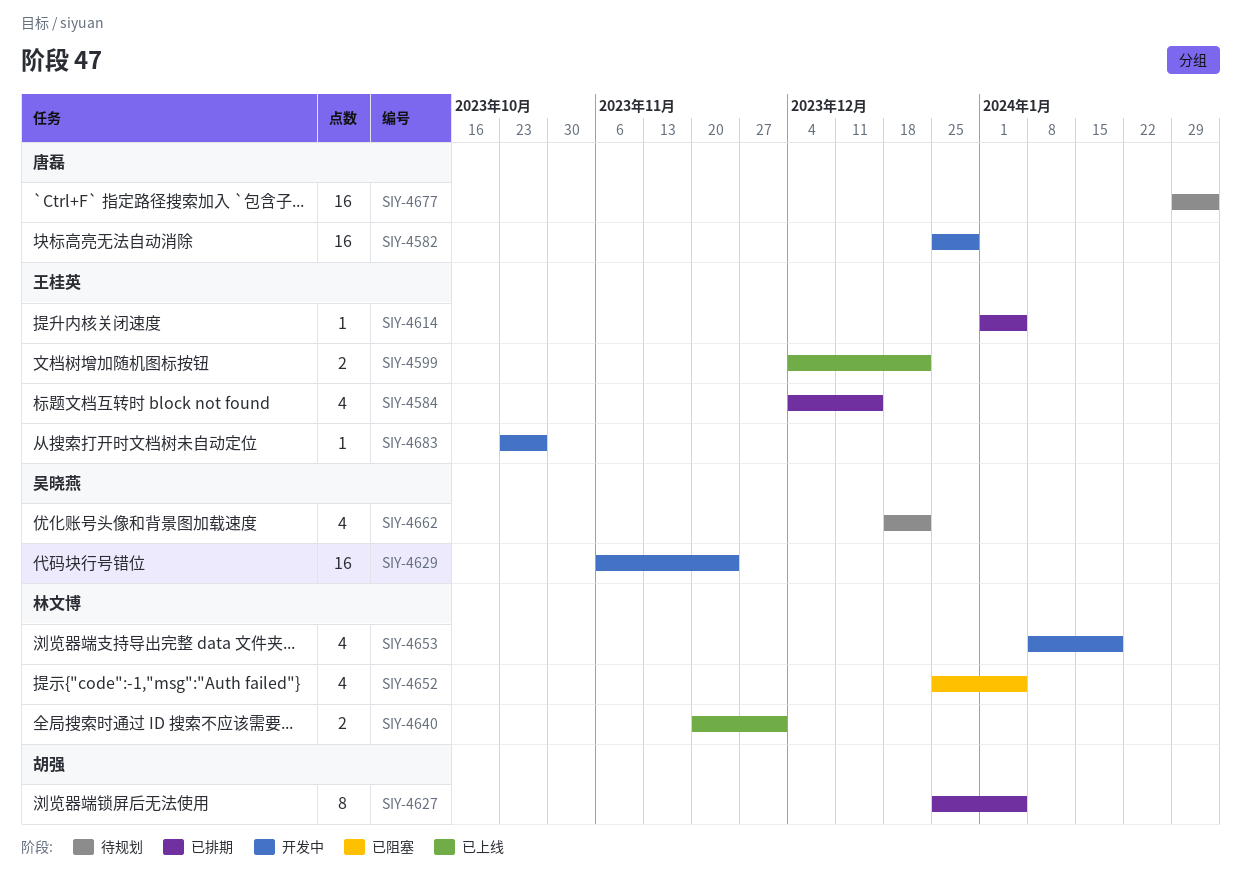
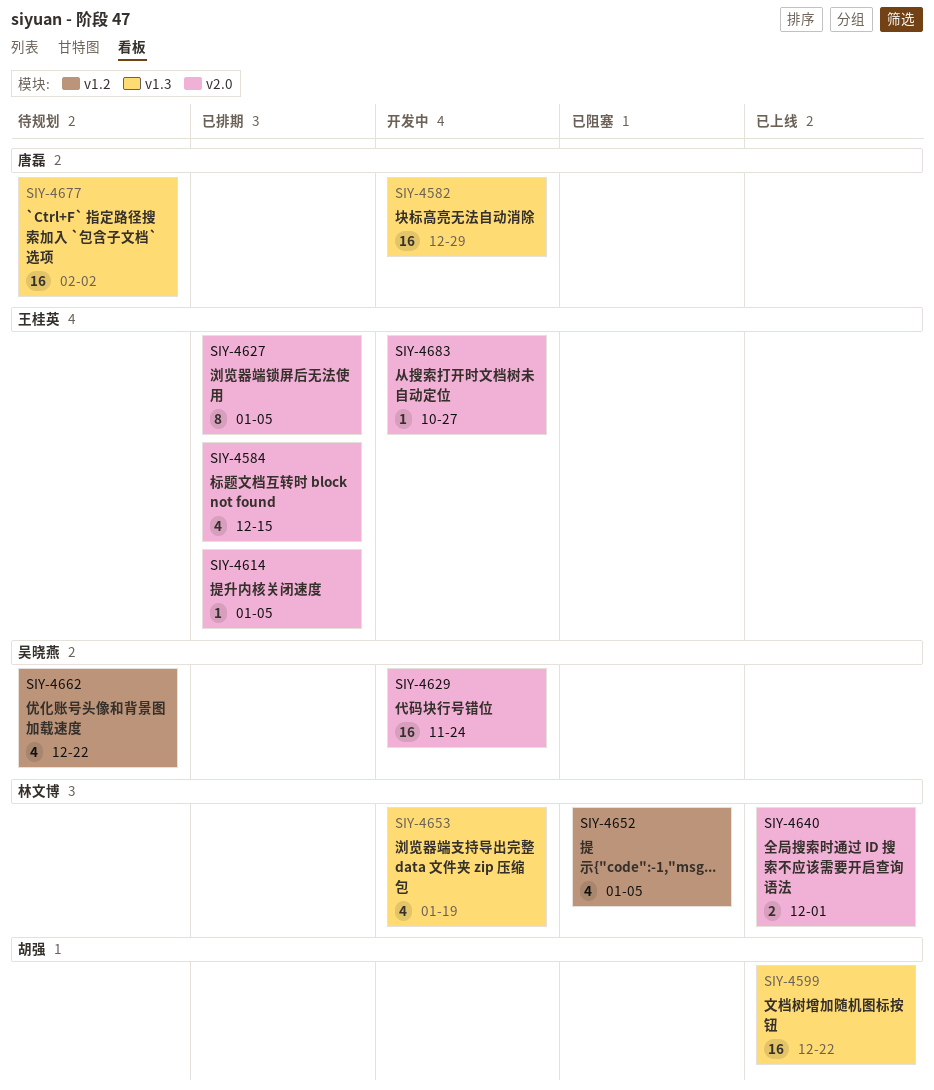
SIY-4599, owner: 王桂英 -> 胡强
SIY-4599, estimate: 2 -> 16
SIY-4627, owner: 胡强 -> 王桂英

